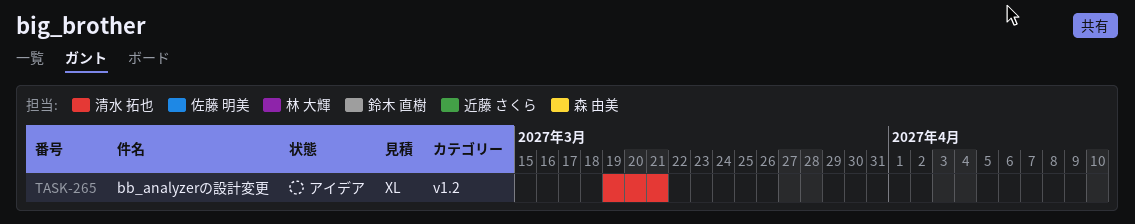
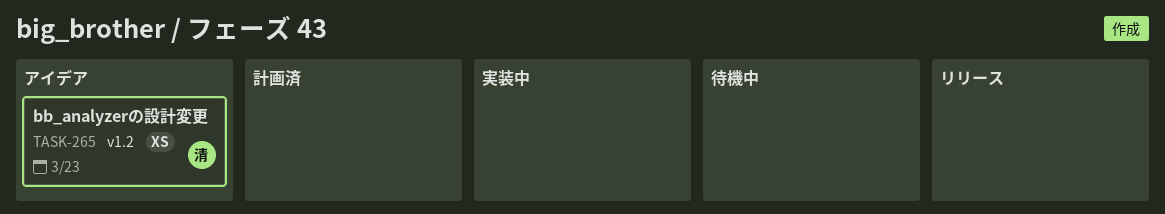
TASK-265, estimate: XL -> XS
TASK-265, due: Mar 21 -> Mar 23

